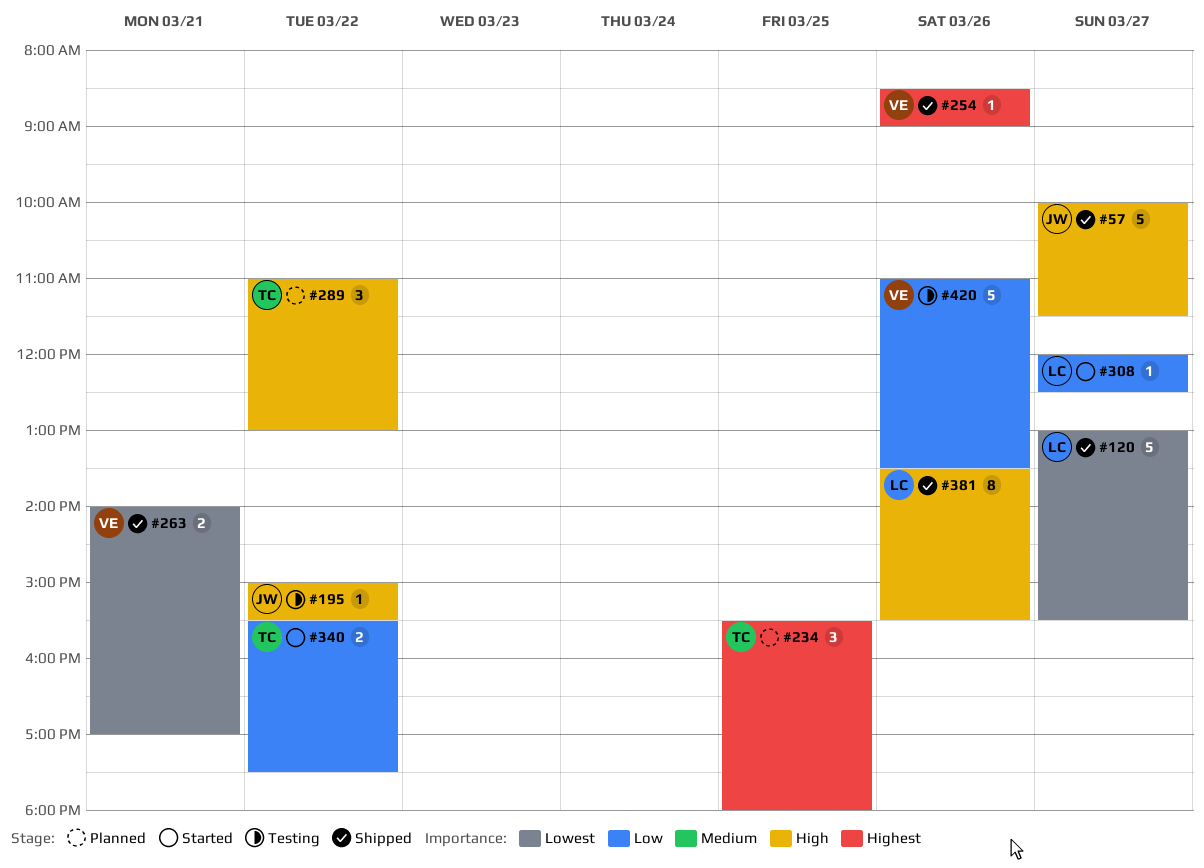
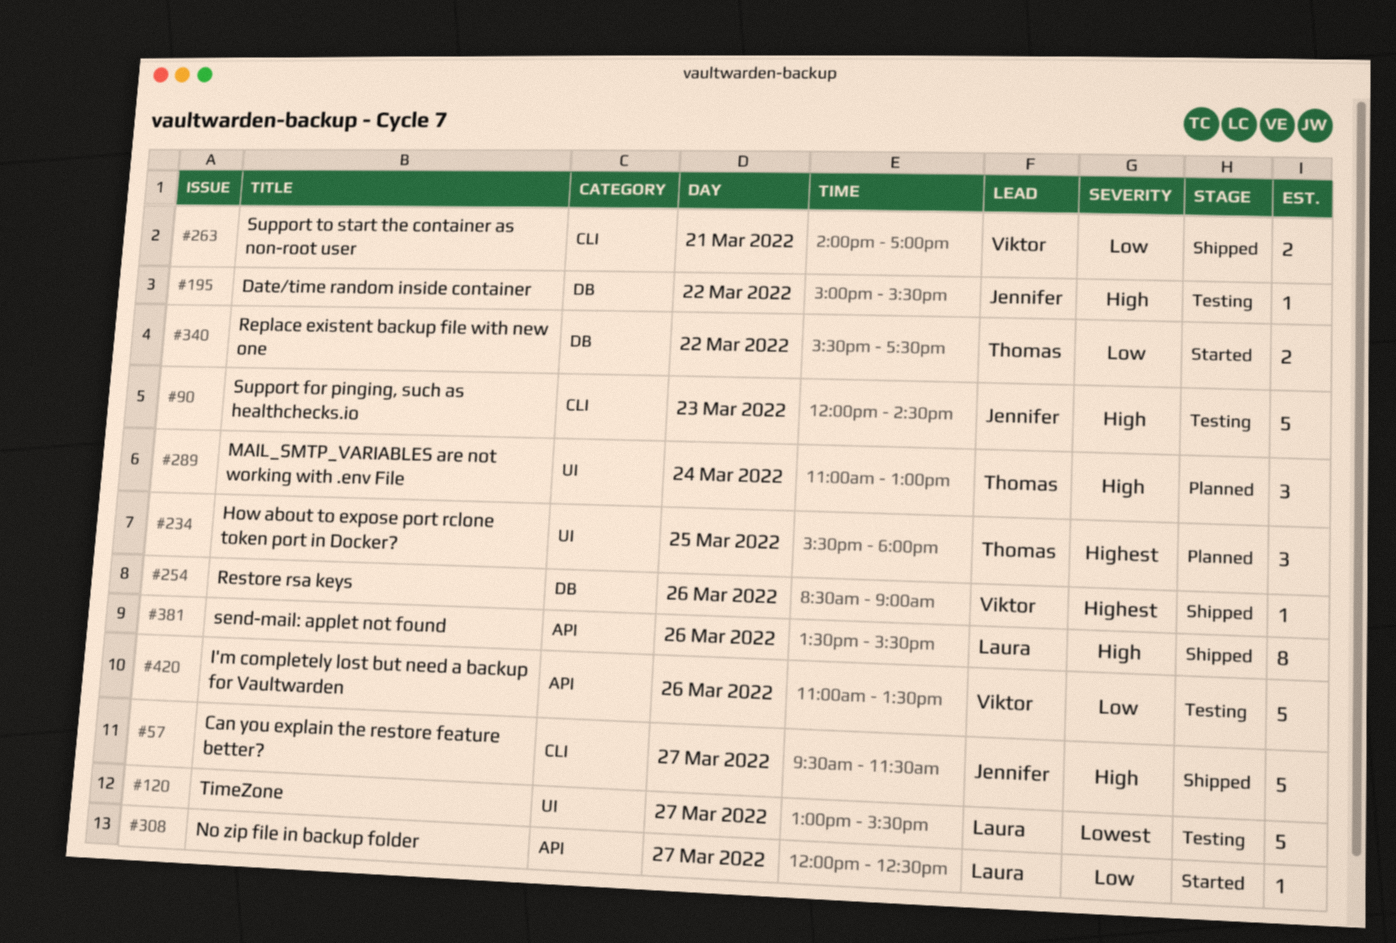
#57, begins: 10:00 -> 09:30
#90: none -> present
#120, status: Shipped -> Testing
#263, priority: Lowest -> Low
#289, day: Mar 22 -> Mar 24

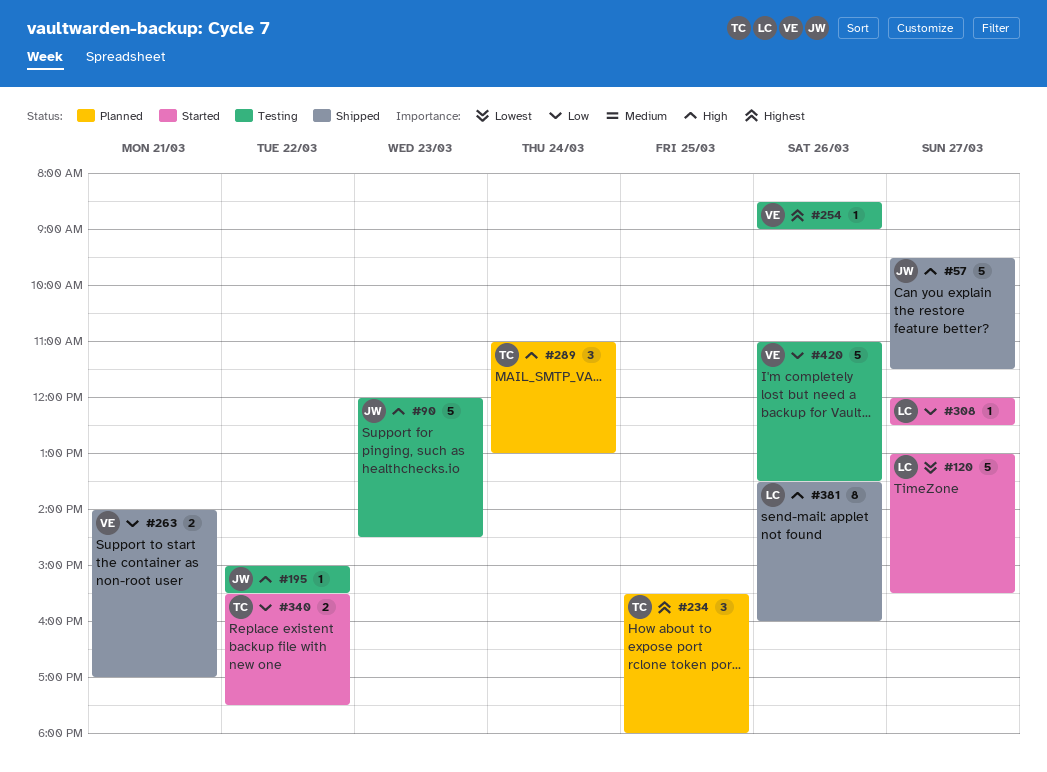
#120, status: Testing -> Started
#254, status: Shipped -> Testing
#381, ends: 15:30 -> 16:00

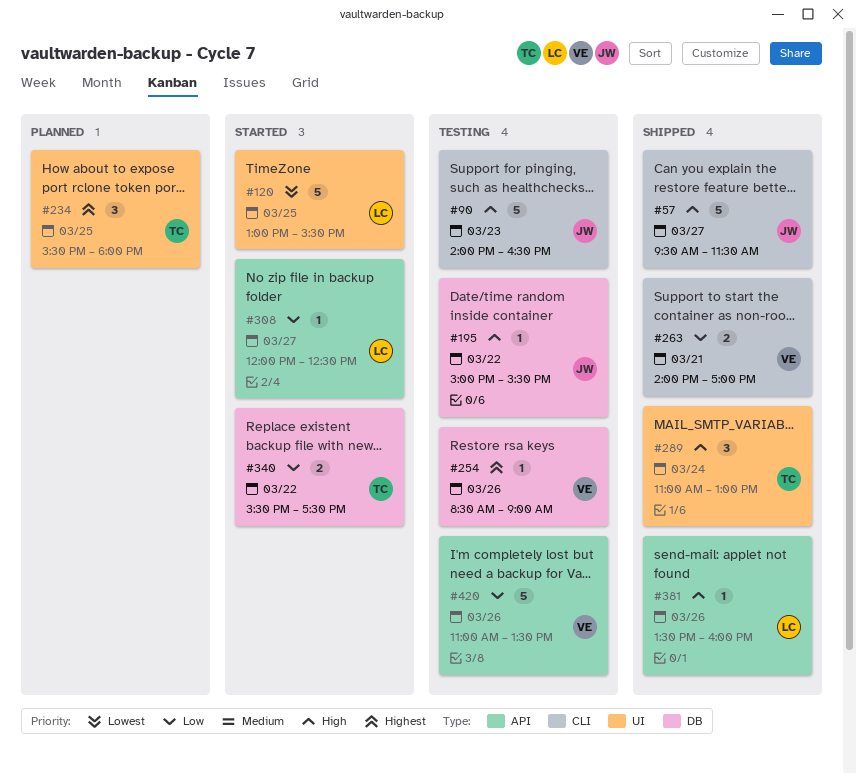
#90, begins: 12:00 -> 14:00
#90, ends: 14:30 -> 16:30
#120, day: Mar 27 -> Mar 25
#289, status: Planned -> Shipped
#381, estimate: 8 -> 1

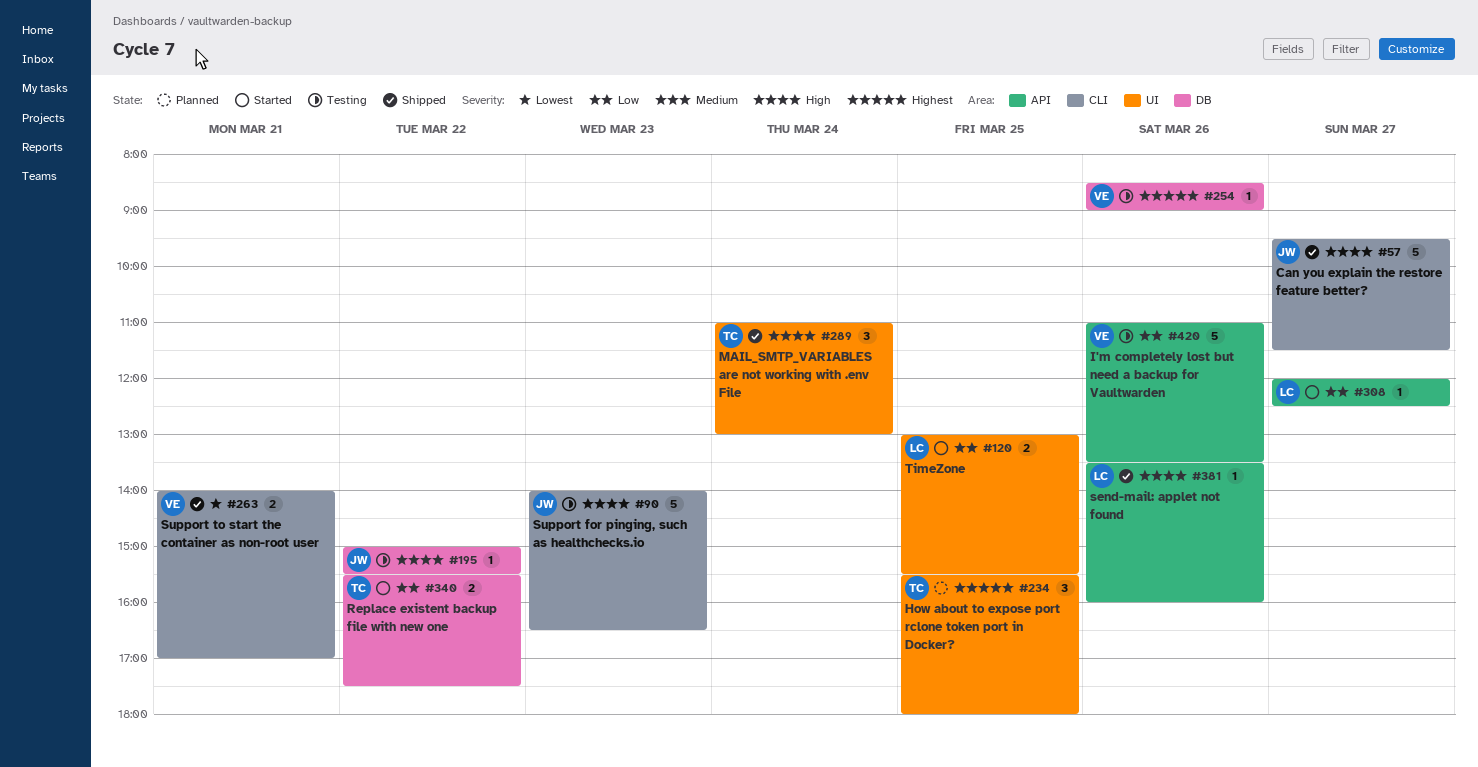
#120, priority: Lowest -> Low
#120, estimate: 5 -> 2
#263, priority: Low -> Lowest

